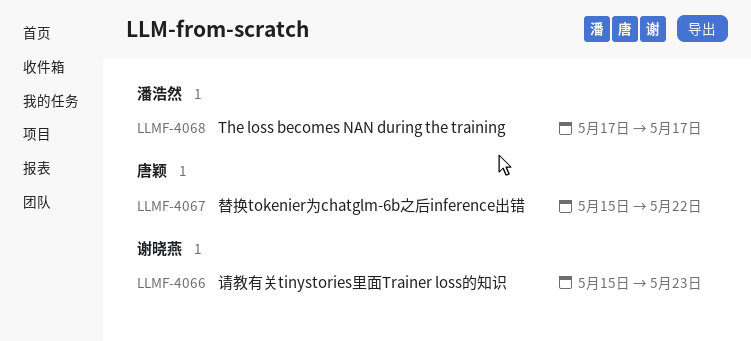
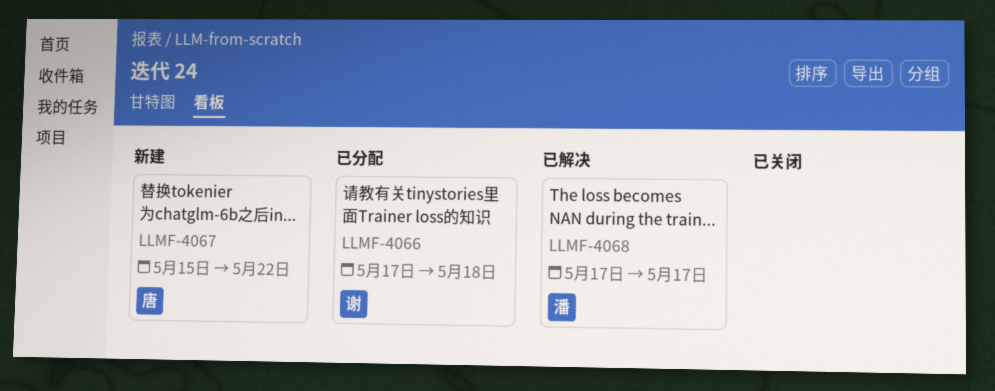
LLMF-4066, start: May 15 -> May 17
LLMF-4066, due: May 23 -> May 18

